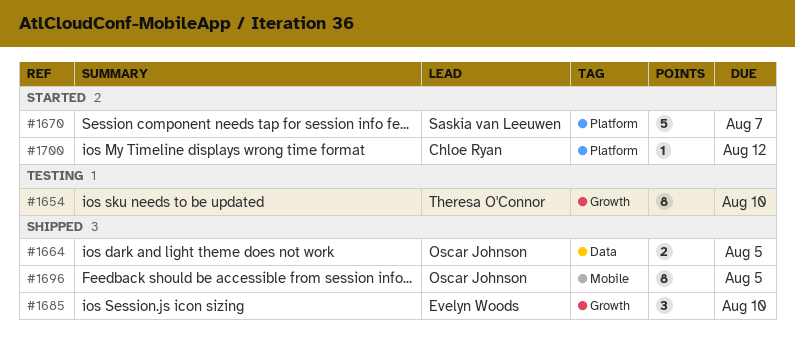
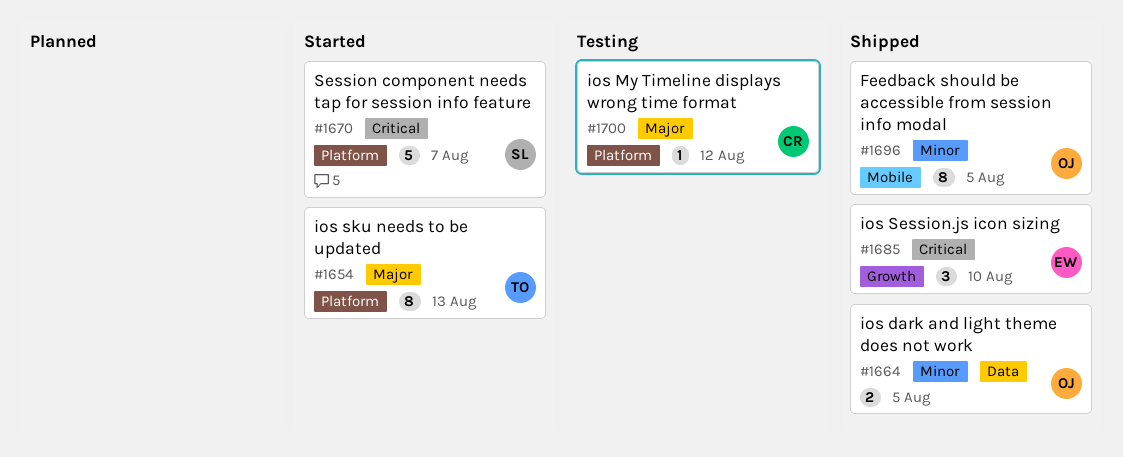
#1654, status: Testing -> Started
#1654, label: Growth -> Platform
#1654, due: Aug 10 -> Aug 13
#1700, status: Started -> Testing

